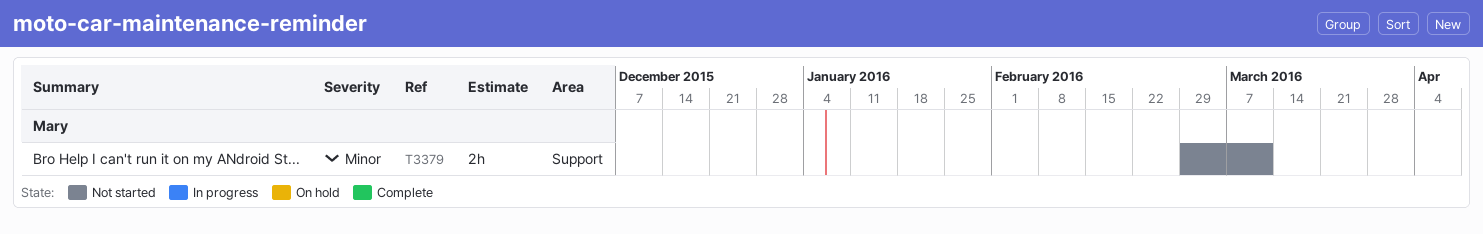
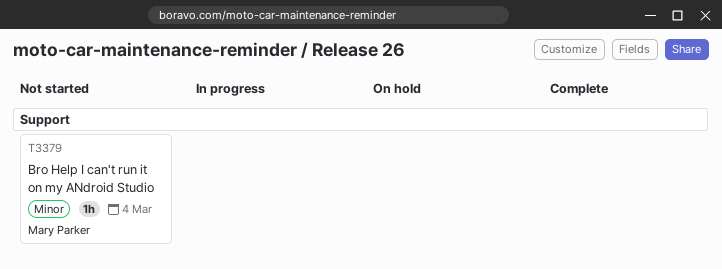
T3379, estimate: 2h -> 1h
T3379, due: Mar 11 -> Mar 4

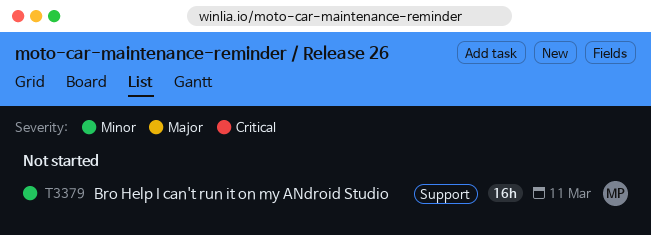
T3379, estimate: 1h -> 16h
T3379, due: Mar 4 -> Mar 11

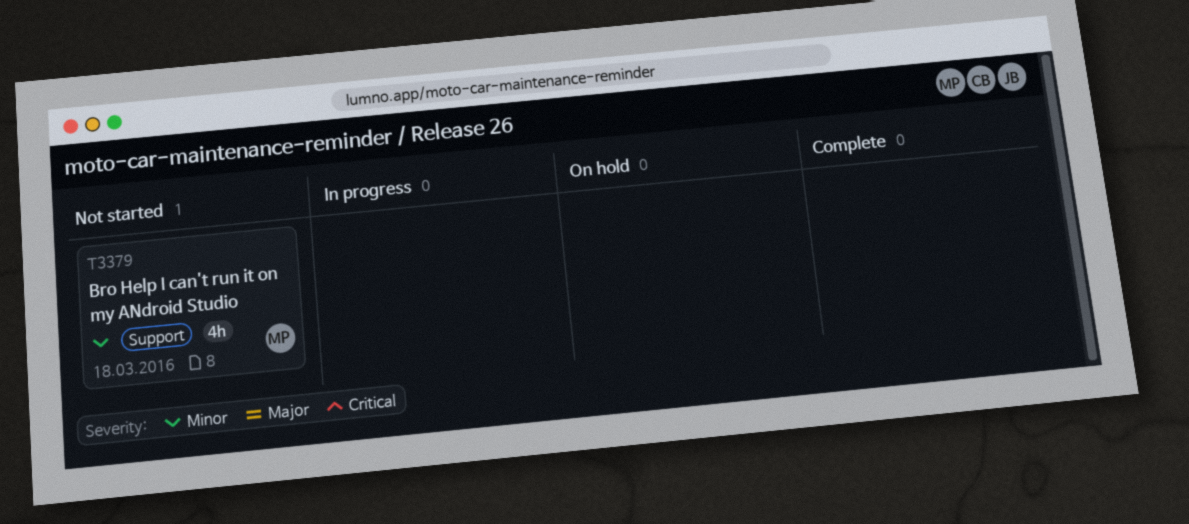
T3379, estimate: 16h -> 4h
T3379, due: Mar 11 -> Mar 18

